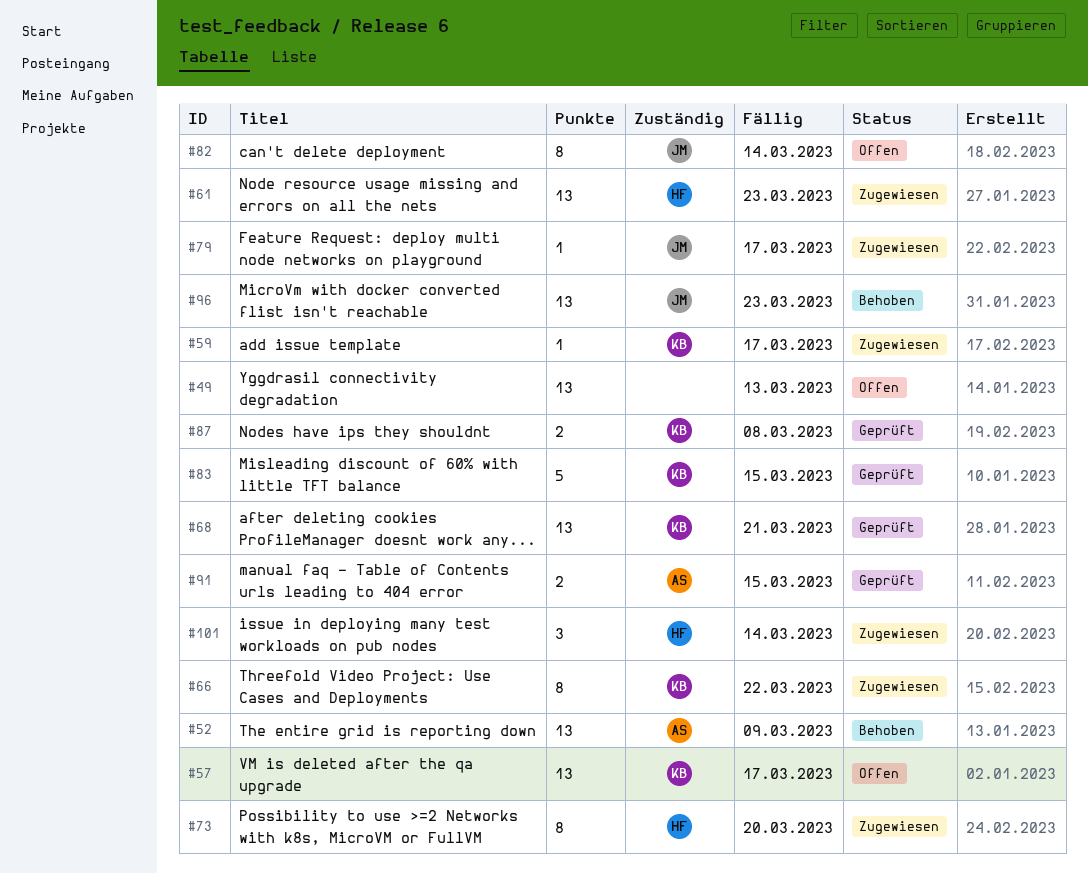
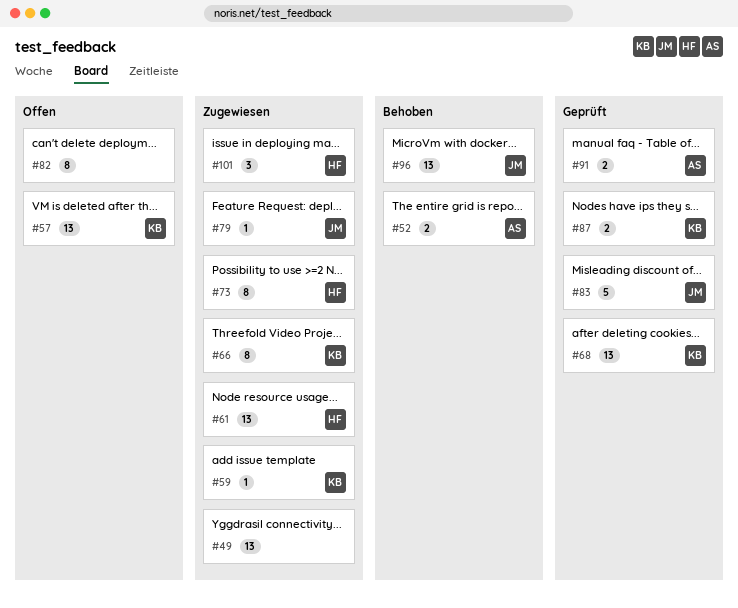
#49, status: Offen -> Zugewiesen
#52, estimate: 13 -> 2
#82, owner: JM -> none
#83, owner: KB -> JM

